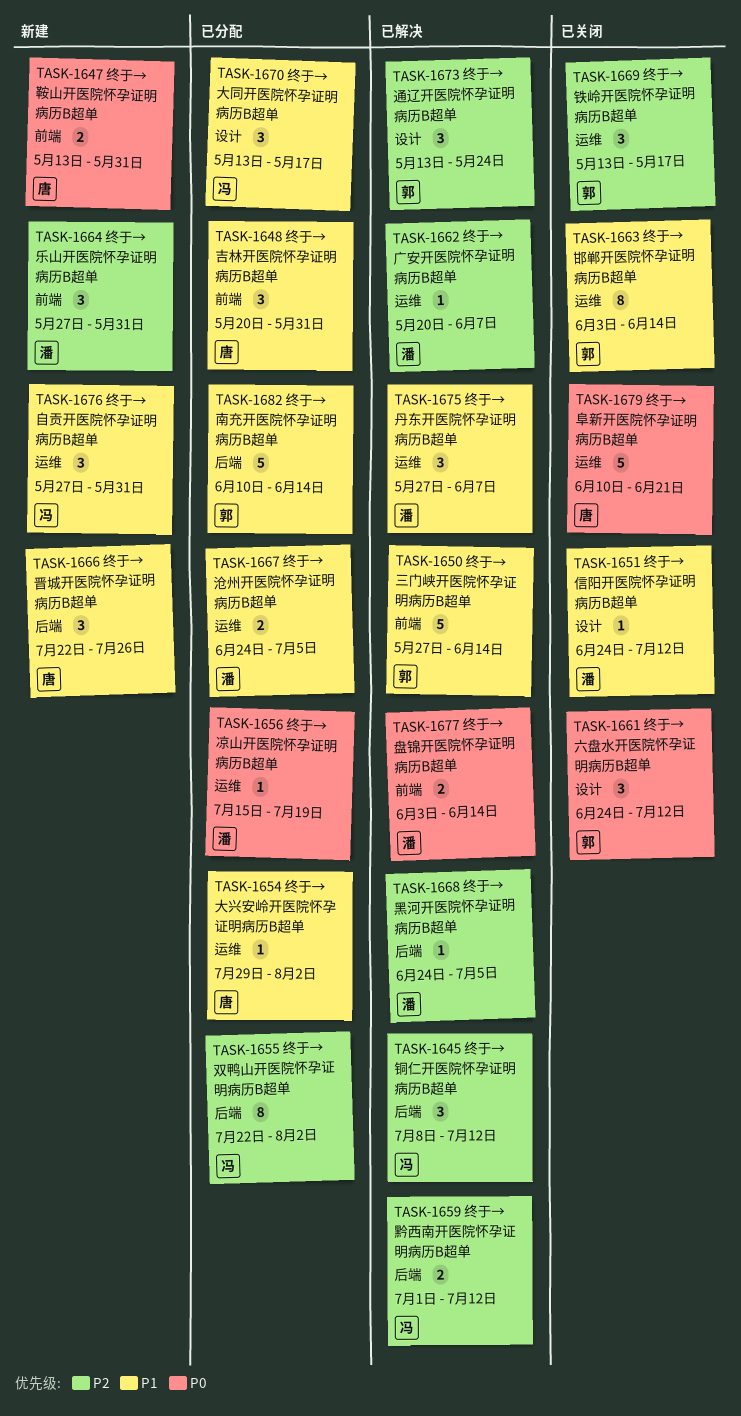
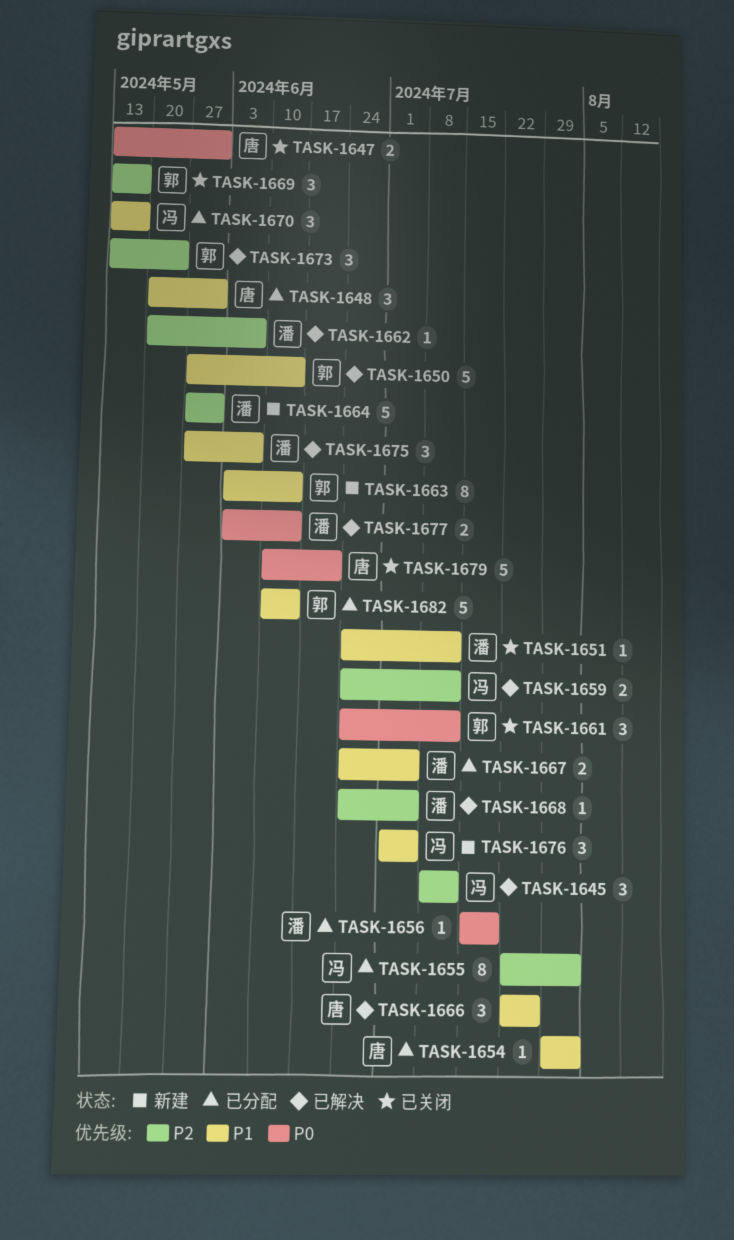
TASK-1647, status: 新建 -> 已关闭
TASK-1659, start: Jul 1 -> Jun 24
TASK-1663, status: 已关闭 -> 新建
TASK-1664, estimate: 3 -> 5
TASK-1666, status: 新建 -> 已解决
TASK-1676, start: May 27 -> Jul 1
TASK-1676, due: May 31 -> Jul 5

